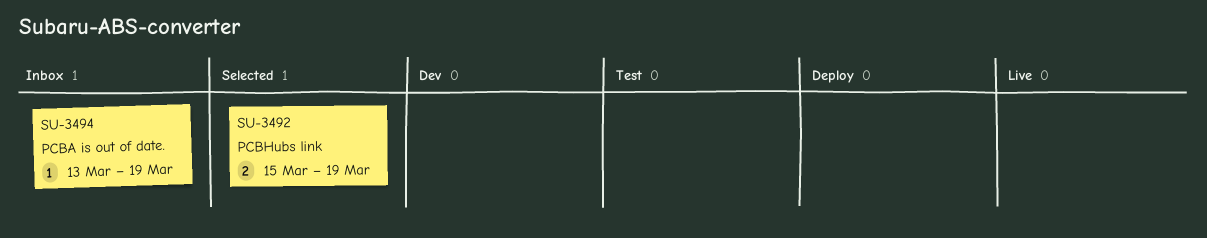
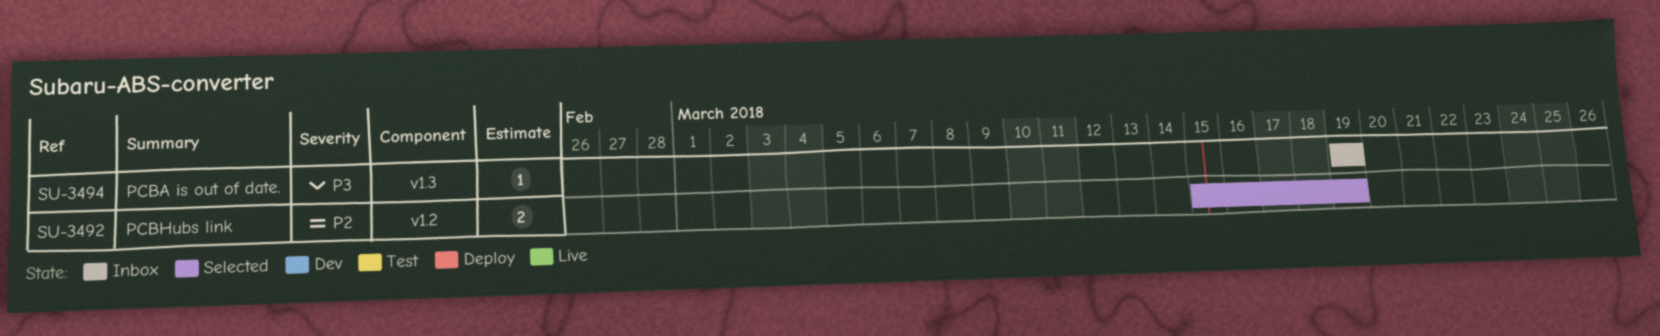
SU-3494, start: Mar 13 -> Mar 19

